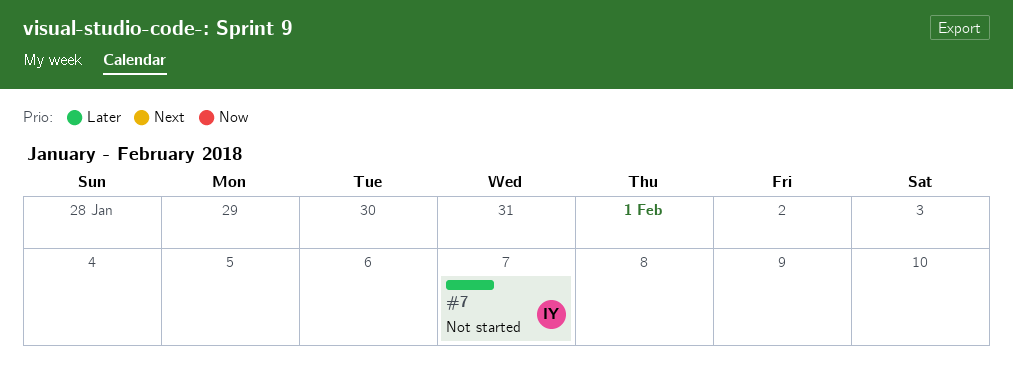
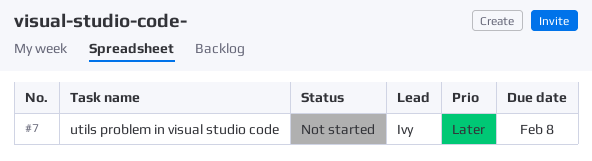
#7, due: Feb 7 -> Feb 8

